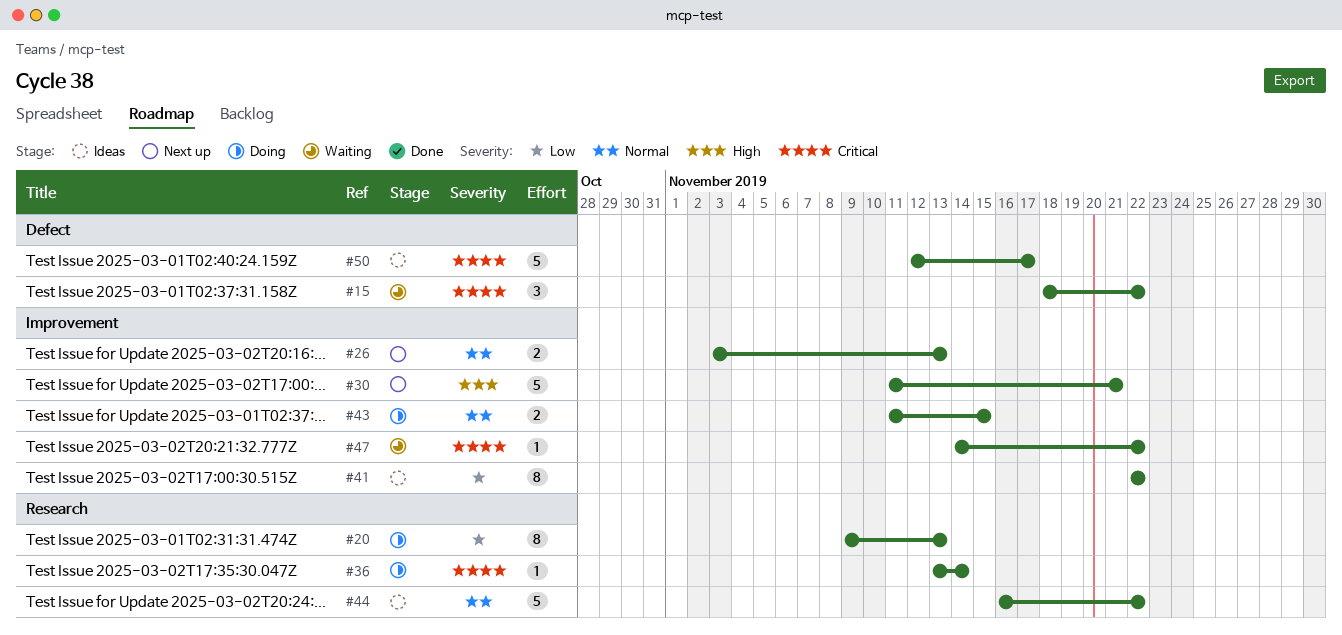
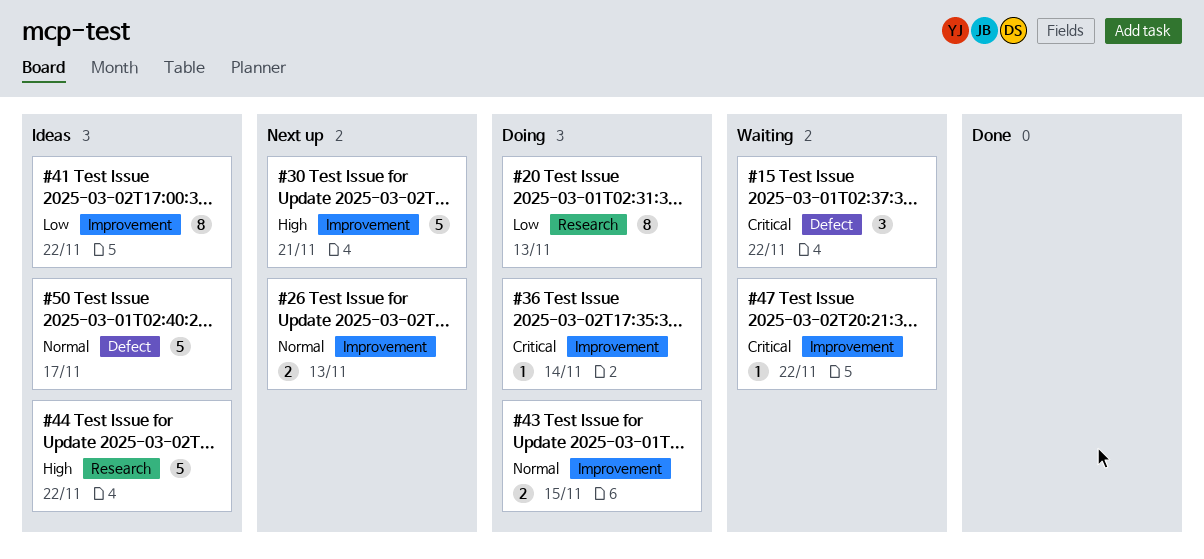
#36, label: Research -> Improvement
#44, priority: Normal -> High
#50, priority: Critical -> Normal

